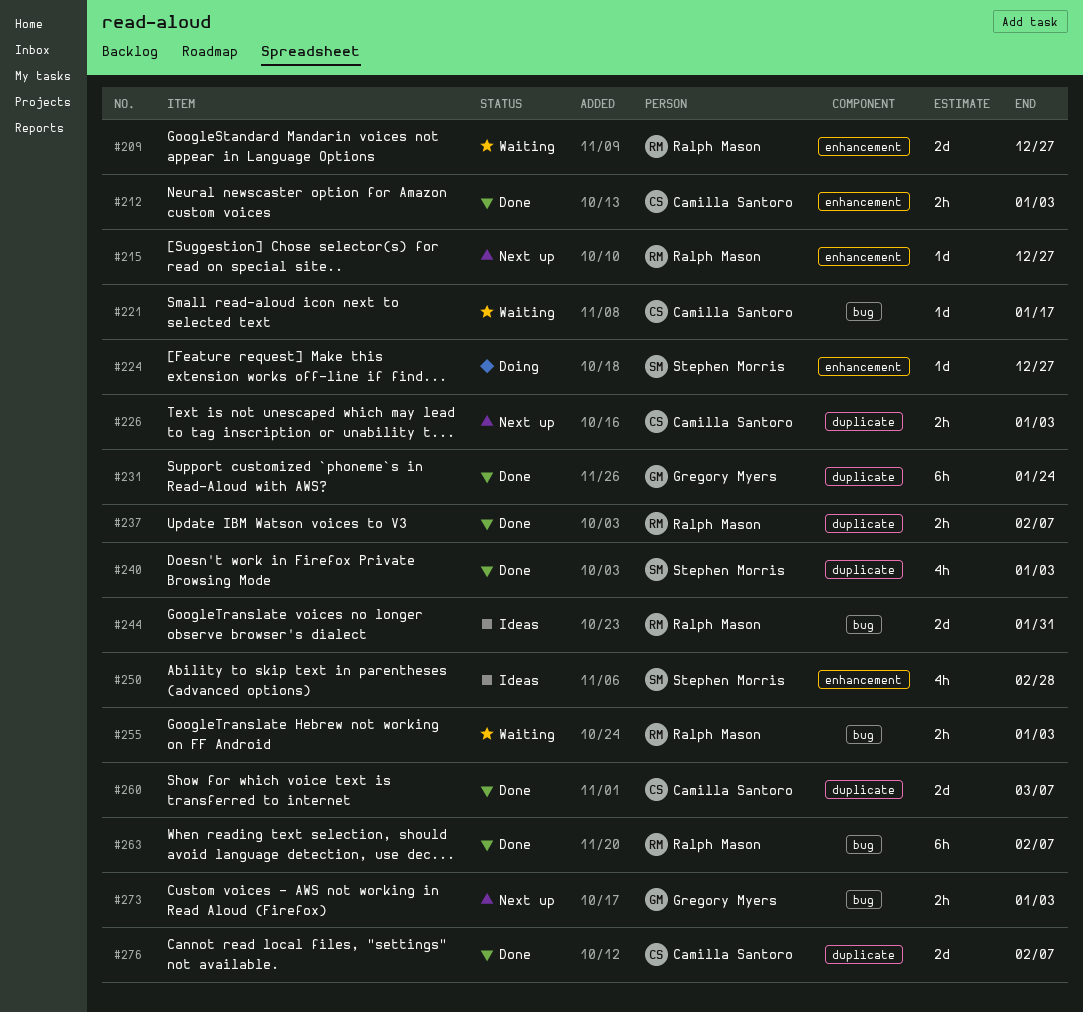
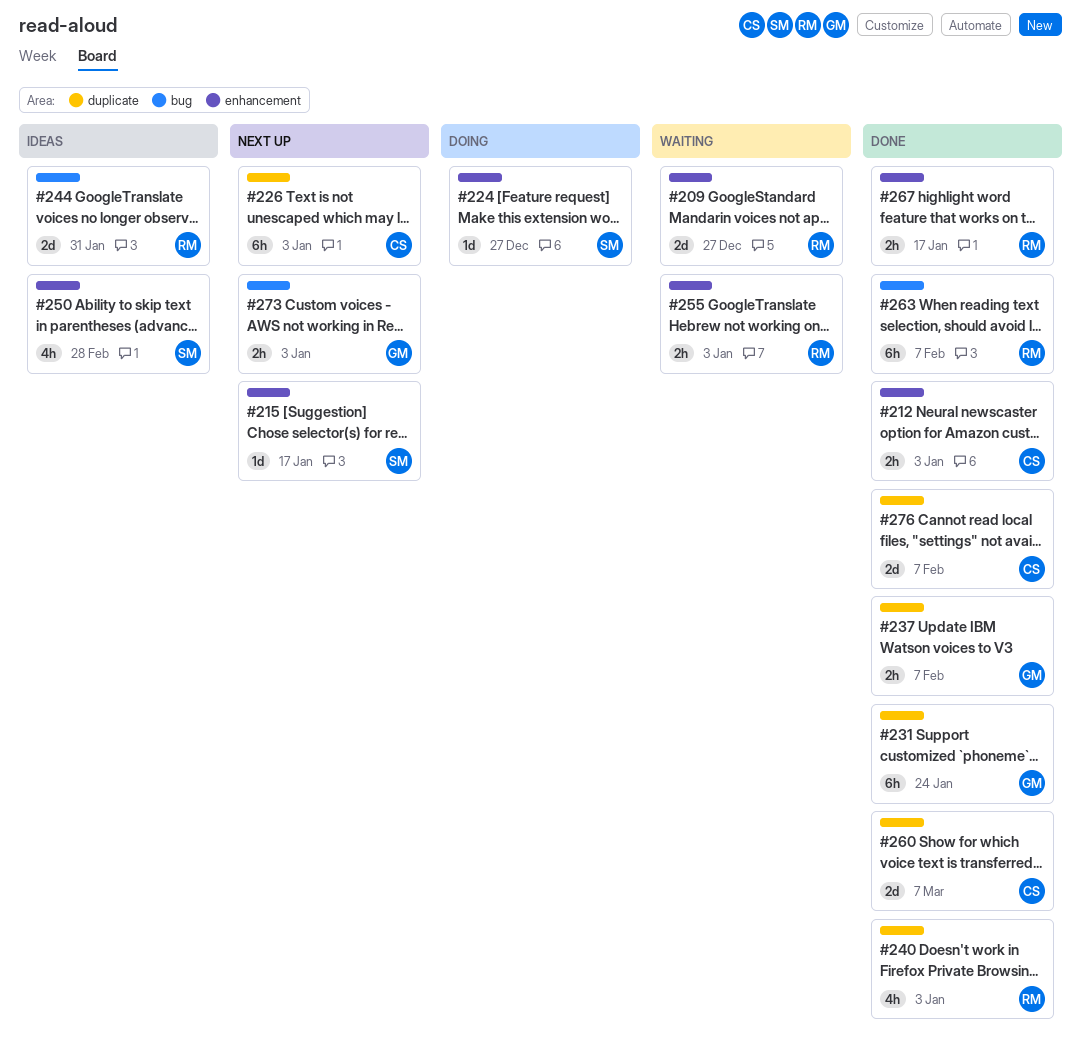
#215, owner: Ralph Mason -> Stephen Morris
#215, due: Dec 27 -> Jan 17
#221: present -> none
#226, estimate: 2h -> 6h
#237, owner: Ralph Mason -> Gregory Myers
#240, owner: Stephen Morris -> Ralph Mason
#255, label: bug -> enhancement
#267: none -> present

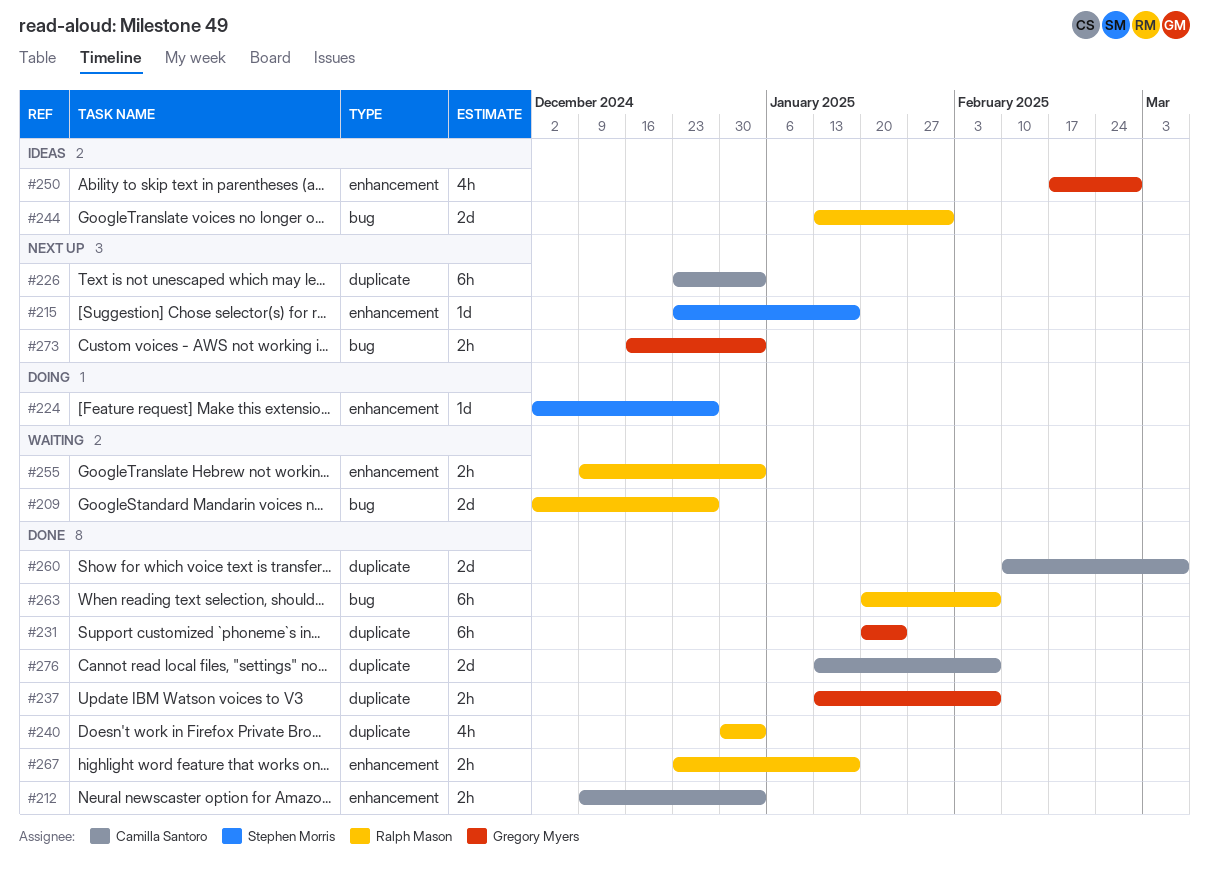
#209, label: enhancement -> bug
#250, owner: Stephen Morris -> Gregory Myers

